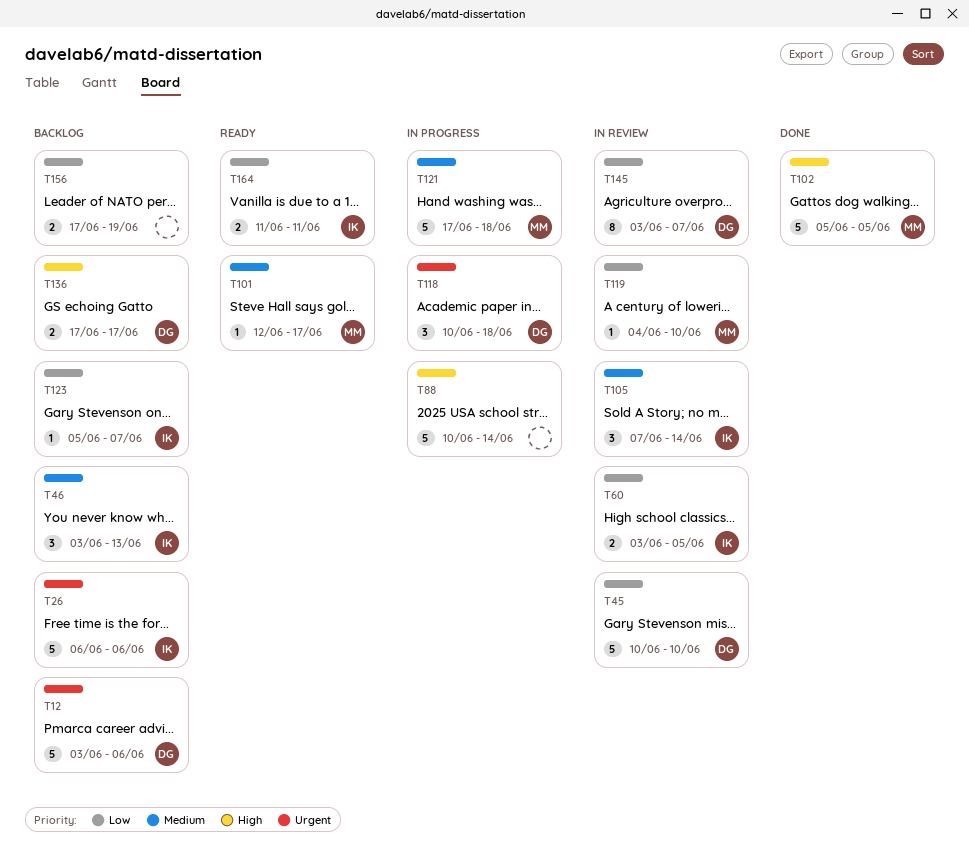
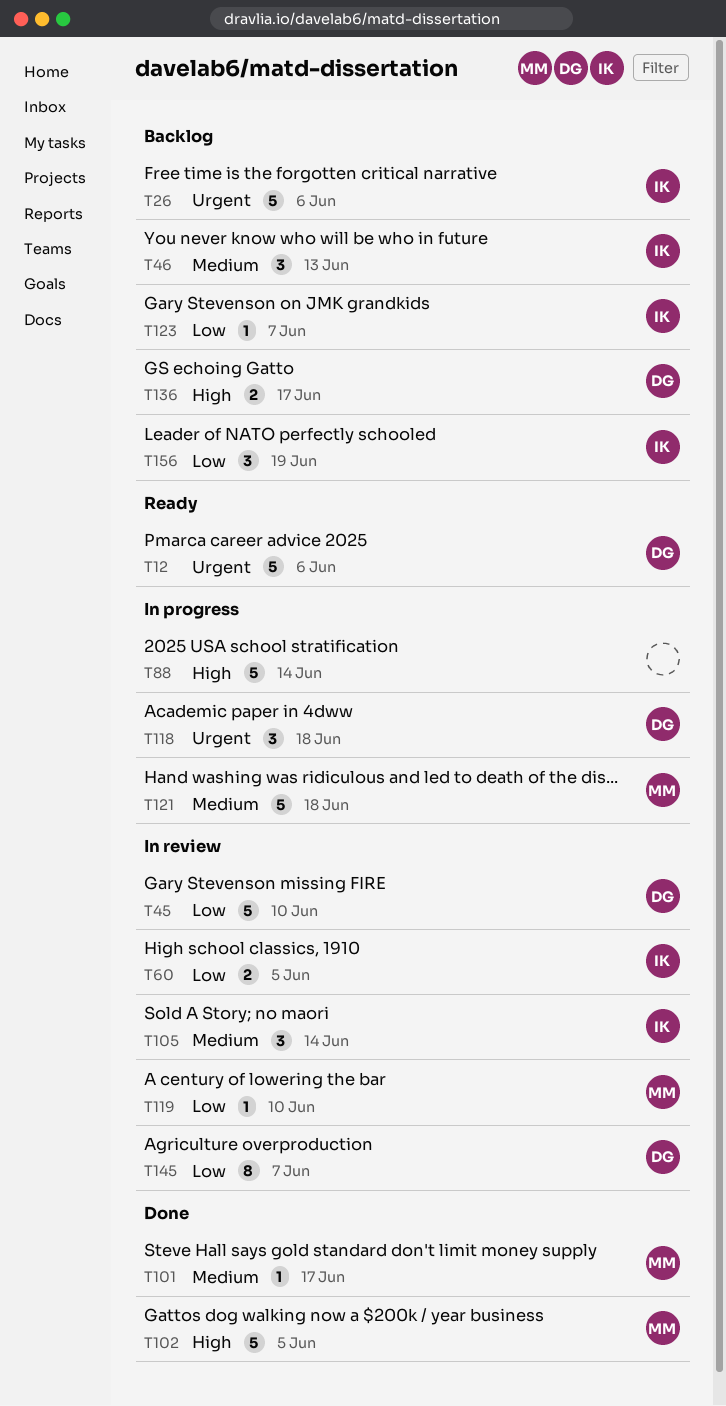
T12, status: Backlog -> Ready
T101, status: Ready -> Done
T156, owner: none -> IK
T156, estimate: 2 -> 3
T164: present -> none

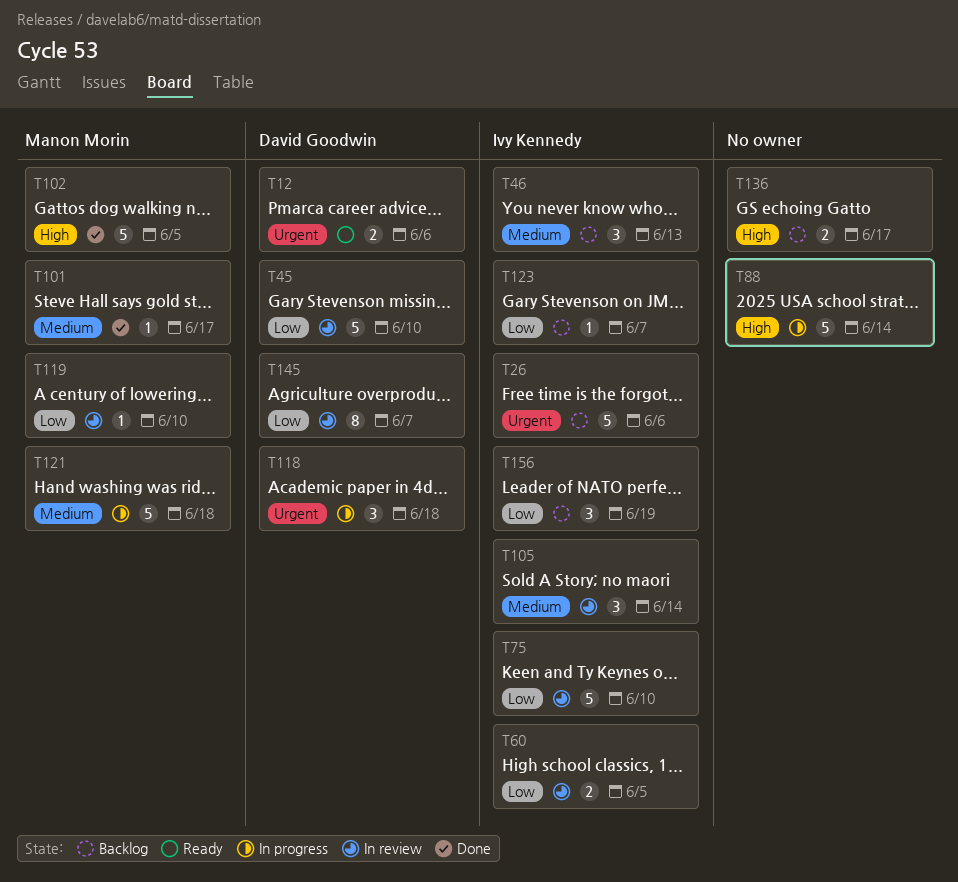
T12, estimate: 5 -> 2
T75: none -> present
T136, owner: David Goodwin -> none

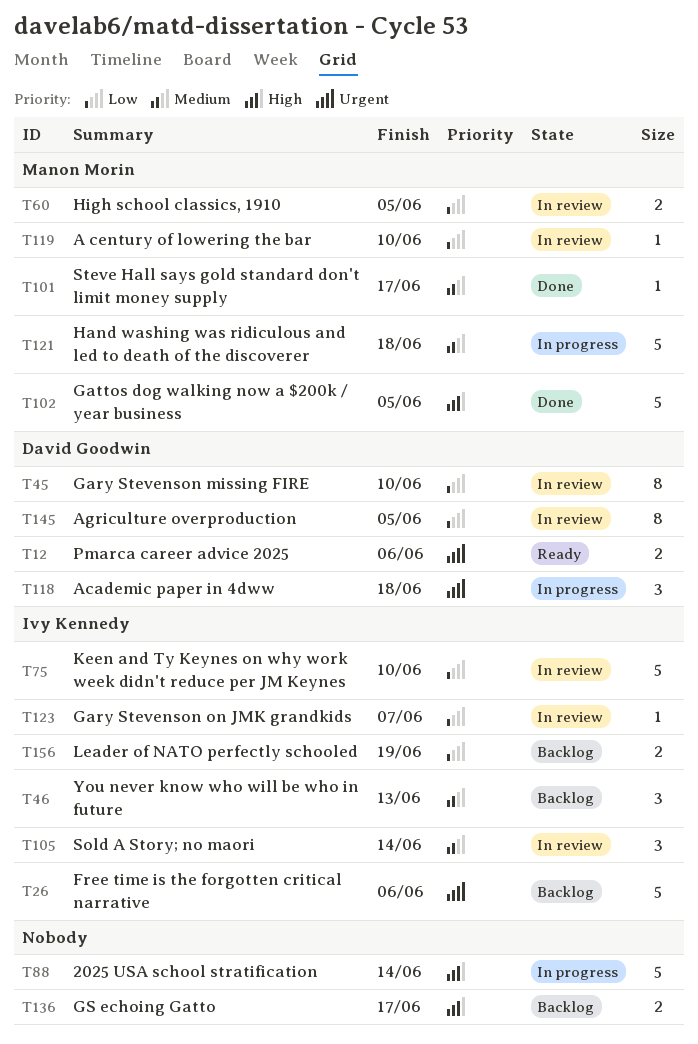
T45, estimate: 5 -> 8
T60, owner: Ivy Kennedy -> Manon Morin
T123, status: Backlog -> In review
T145, due: Jun 7 -> Jun 5
T156, estimate: 3 -> 2

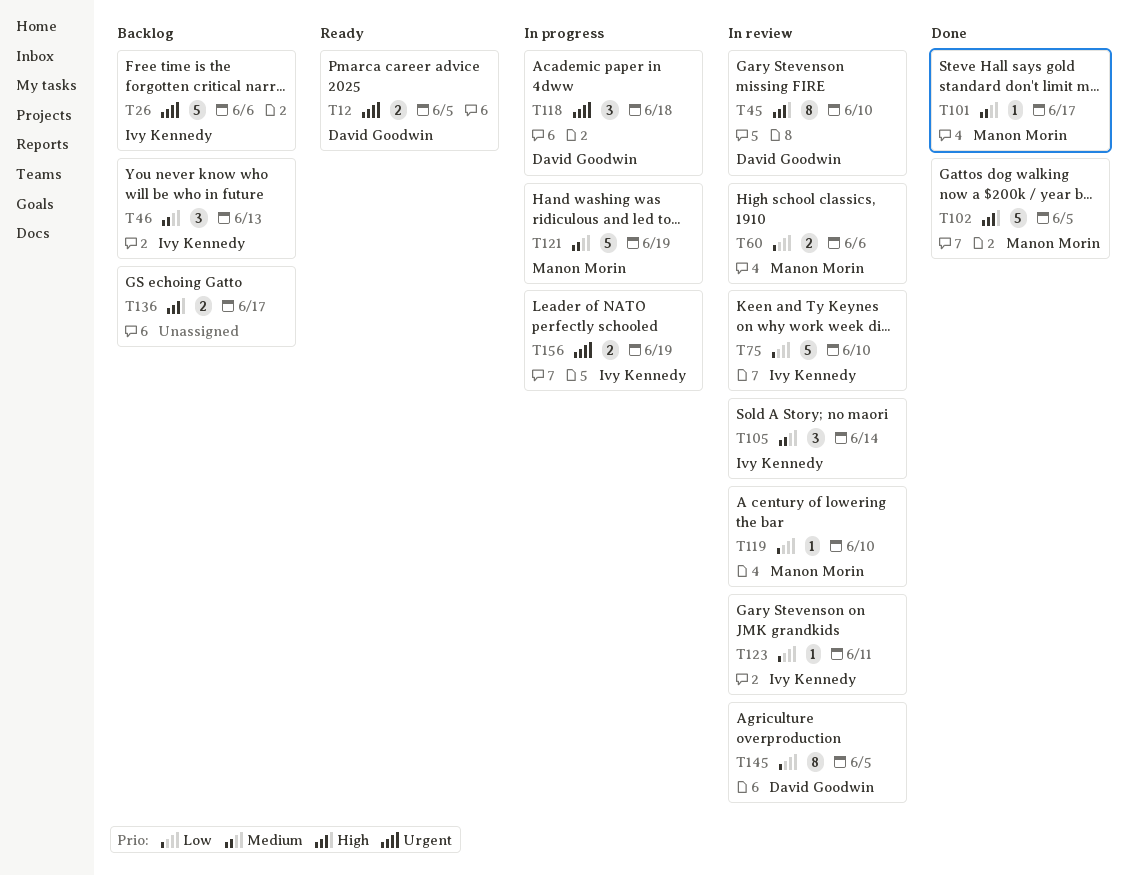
T12, due: Jun 6 -> Jun 5
T45, priority: Low -> High
T60, due: Jun 5 -> Jun 6
T88: present -> none
T121, due: Jun 18 -> Jun 19
T123, due: Jun 7 -> Jun 11
T156, status: Backlog -> In progress
T156, priority: Low -> Urgent

